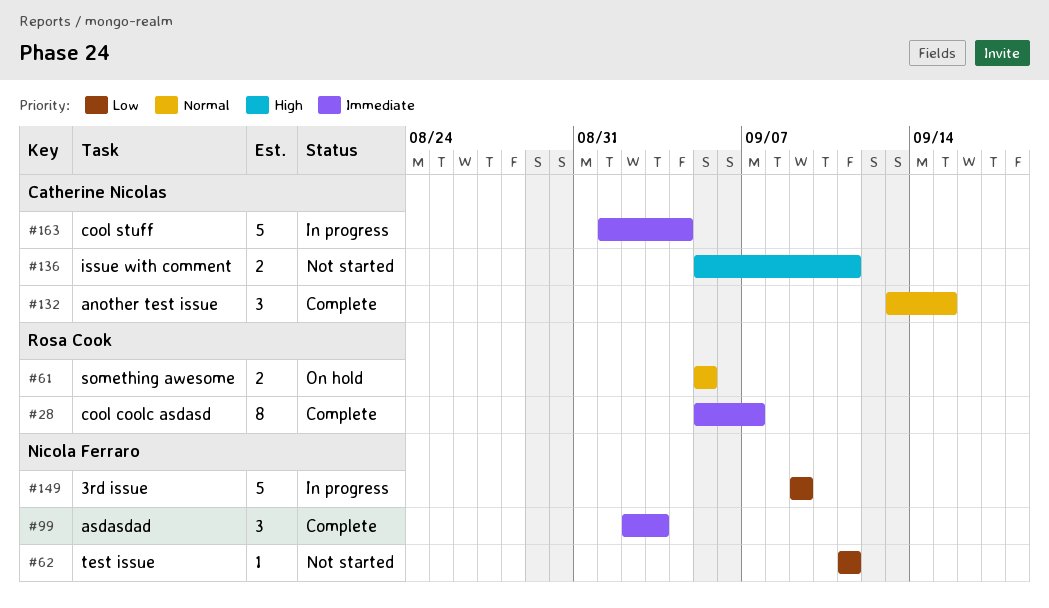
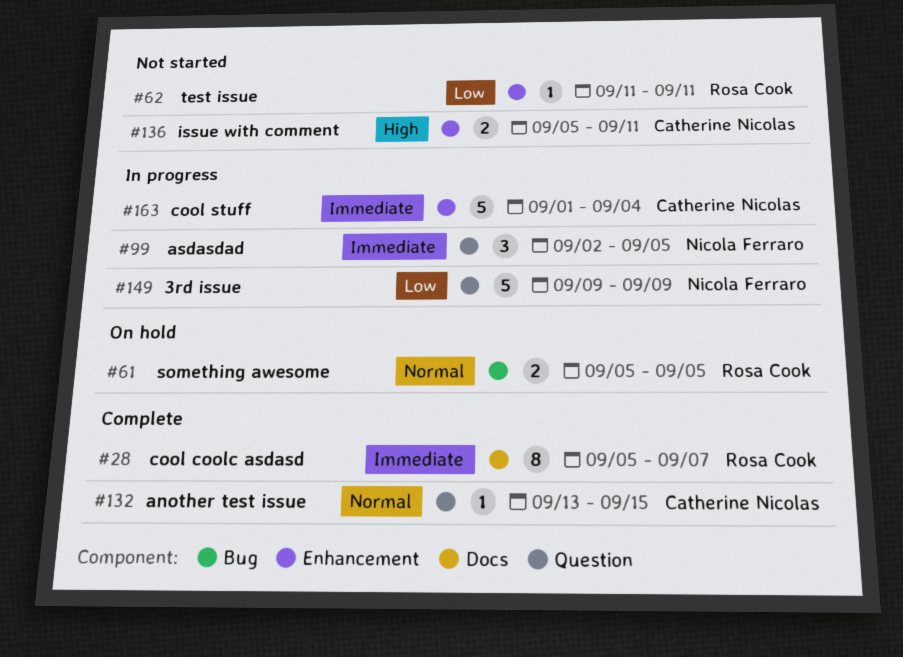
#62, owner: Nicola Ferraro -> Rosa Cook
#99, status: Complete -> In progress
#99, due: Sep 3 -> Sep 5
#132, estimate: 3 -> 1

